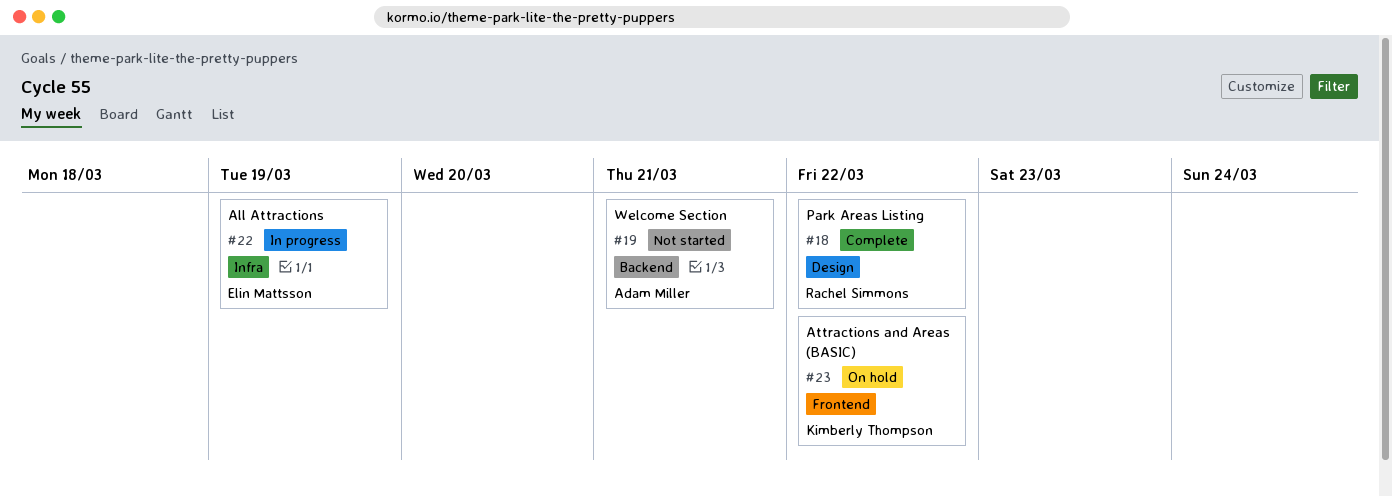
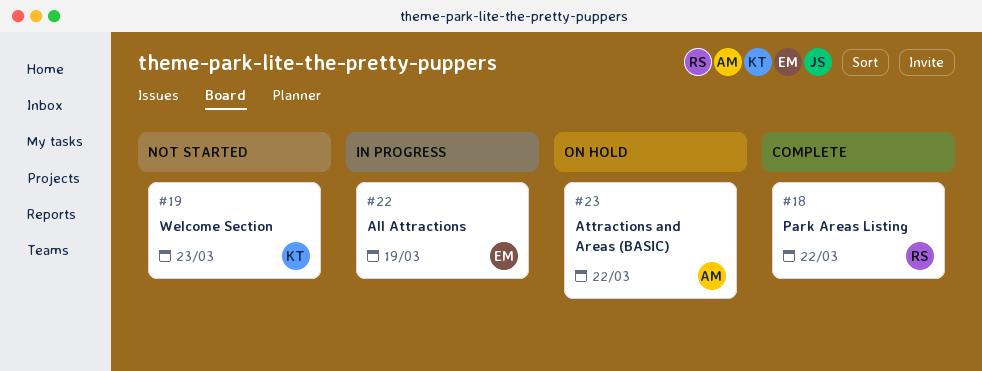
#19, owner: Adam Miller -> Kimberly Thompson
#19, due: Mar 21 -> Mar 23
#23, owner: Kimberly Thompson -> Adam Miller

